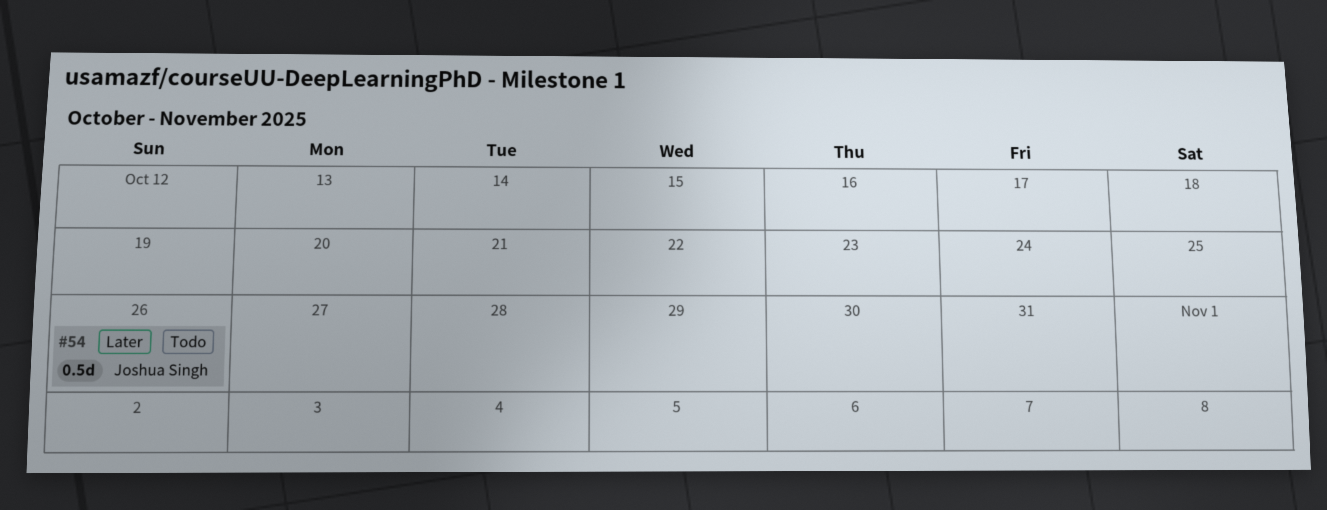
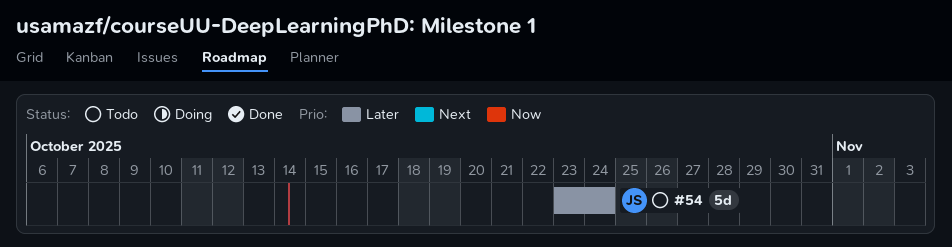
#54, estimate: 0.5d -> 5d
#54, due: Oct 26 -> Oct 24

